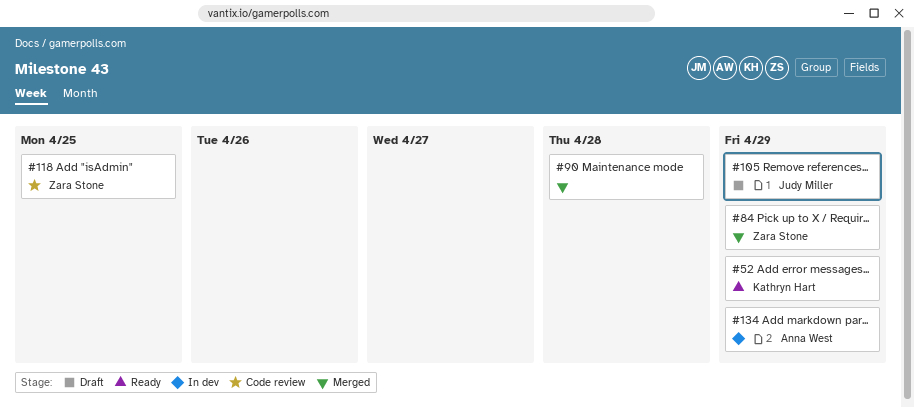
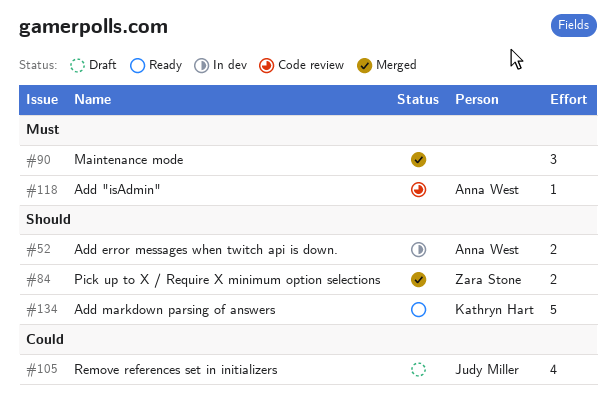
#52, status: Ready -> In dev
#52, owner: Kathryn Hart -> Anna West
#118, owner: Zara Stone -> Anna West
#134, status: In dev -> Ready
#134, owner: Anna West -> Kathryn Hart

